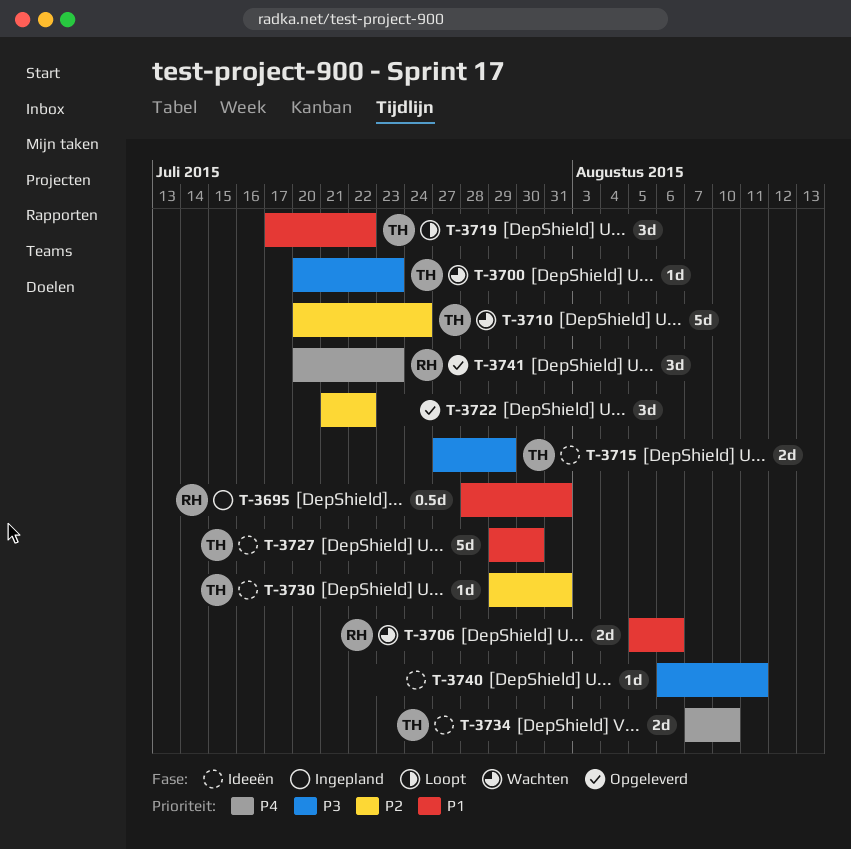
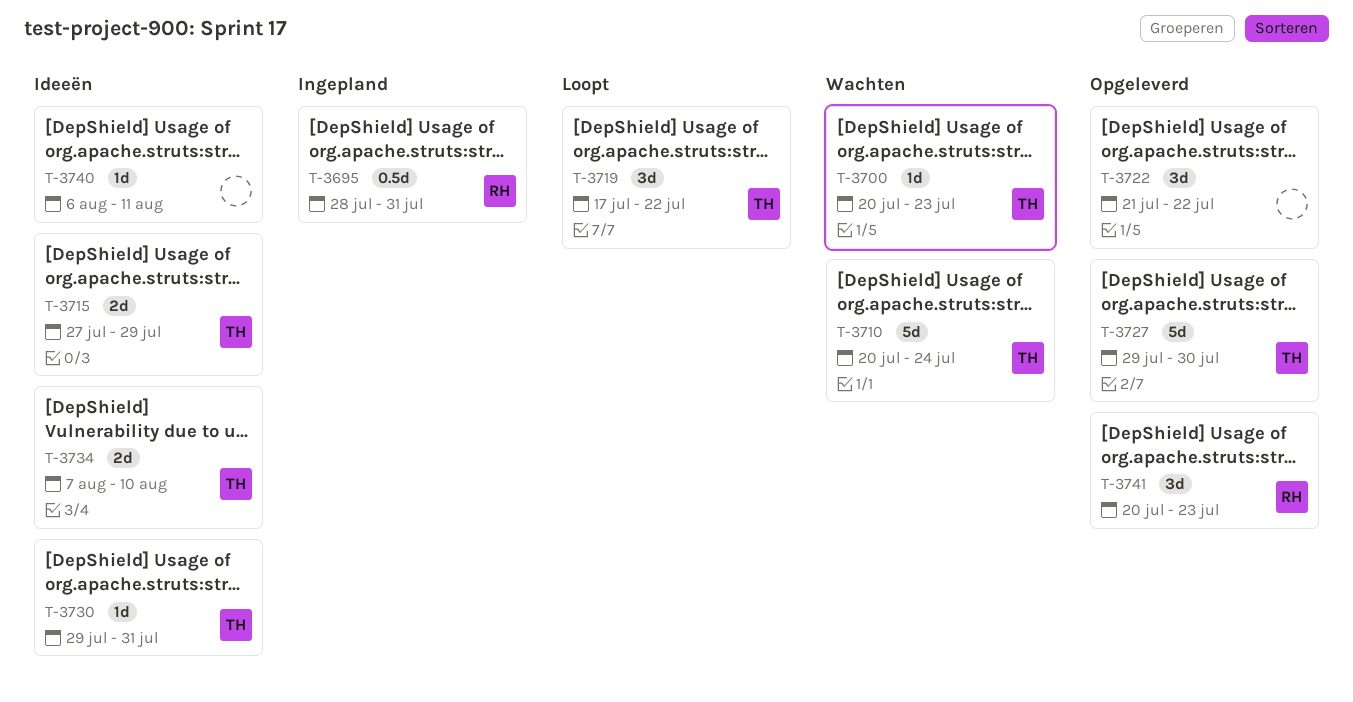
T-3706: present -> none
T-3727, status: Ideeën -> Opgeleverd

